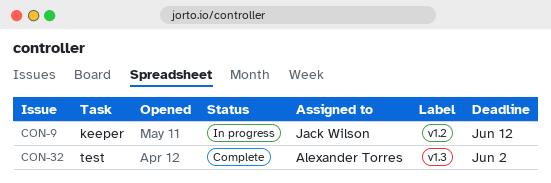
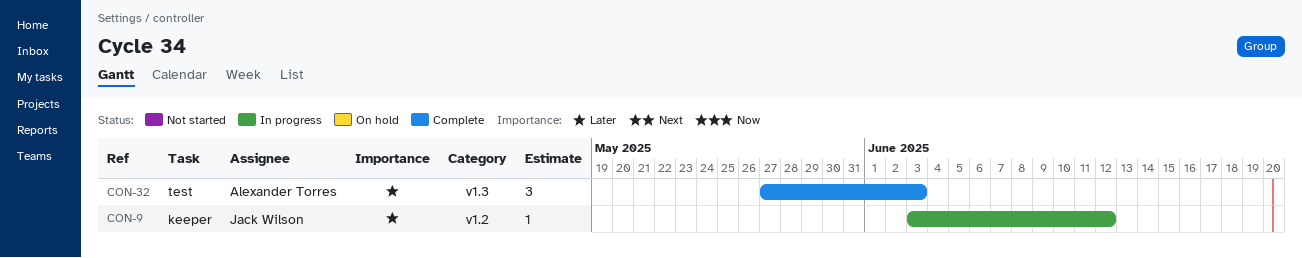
CON-32, due: Jun 2 -> Jun 3

